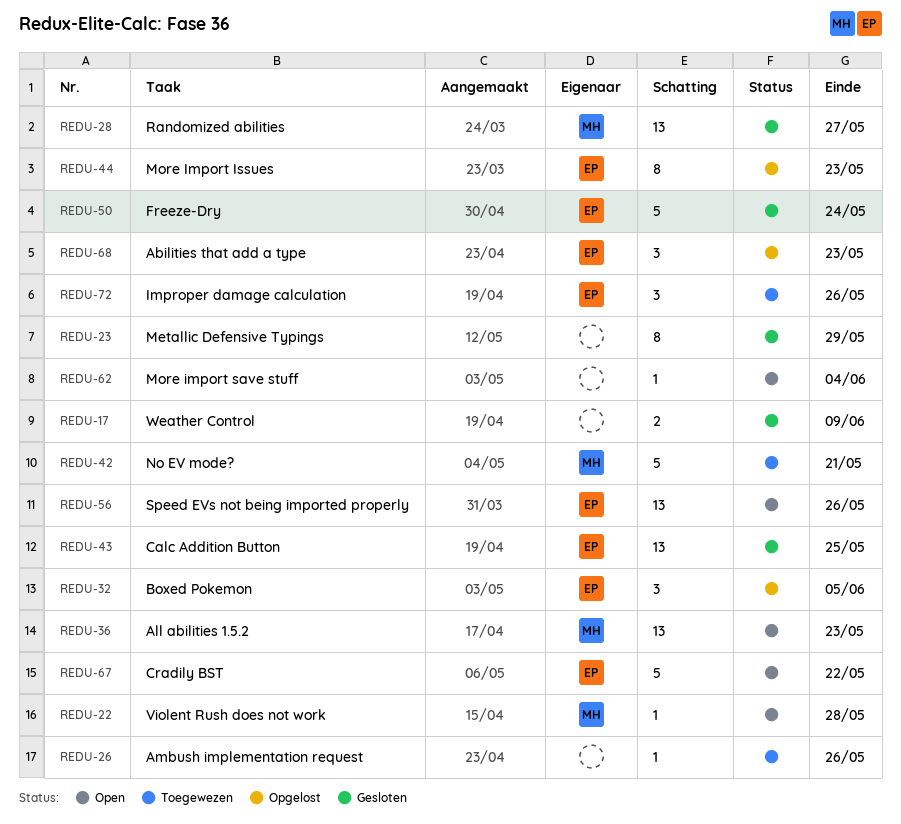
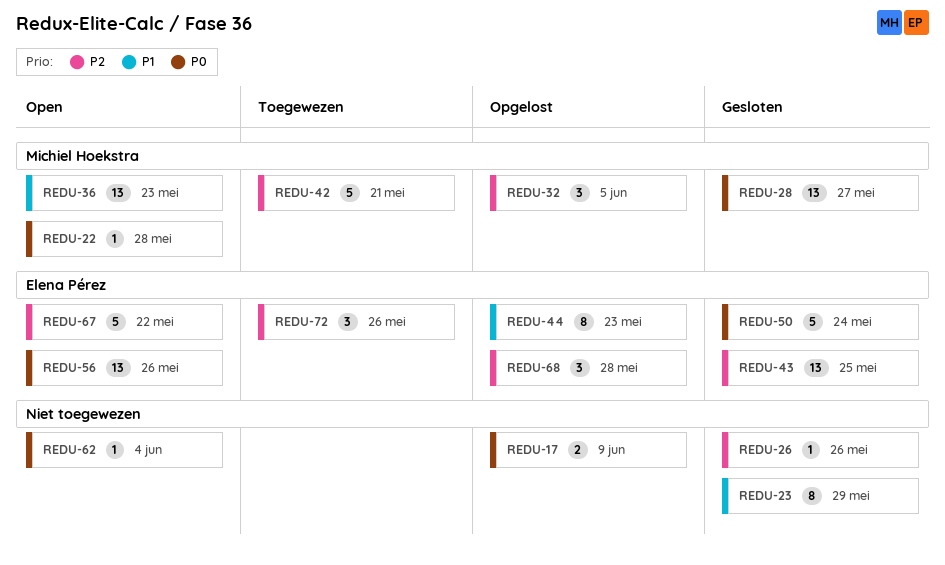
REDU-17, status: Gesloten -> Opgelost
REDU-26, status: Toegewezen -> Gesloten
REDU-32, owner: Elena Pérez -> Michiel Hoekstra
REDU-68, due: May 23 -> May 28

